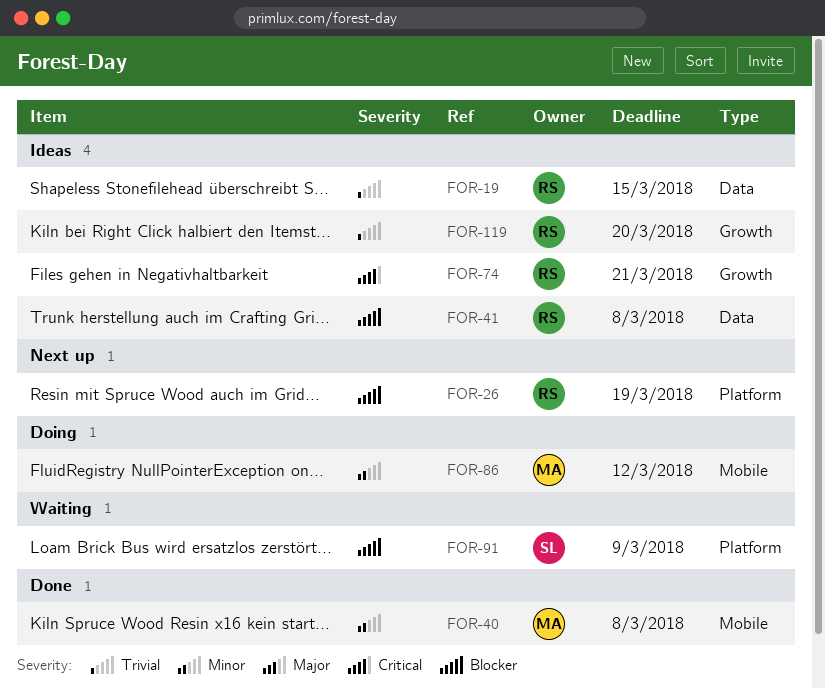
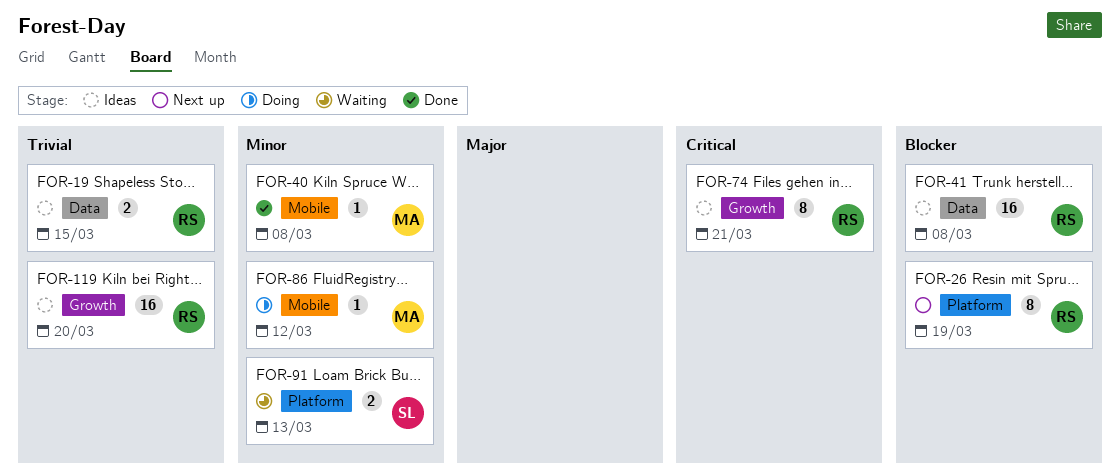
FOR-91, priority: Blocker -> Minor
FOR-91, due: Mar 9 -> Mar 13

